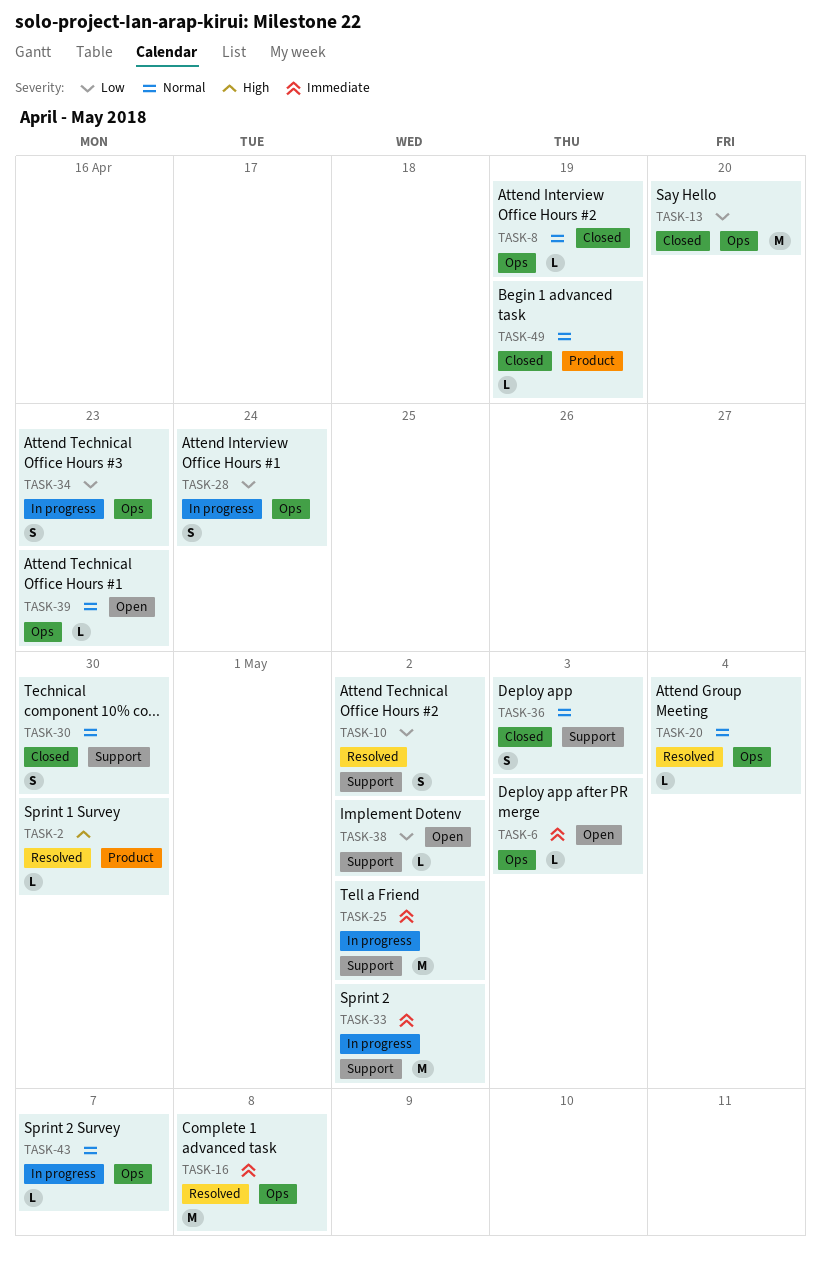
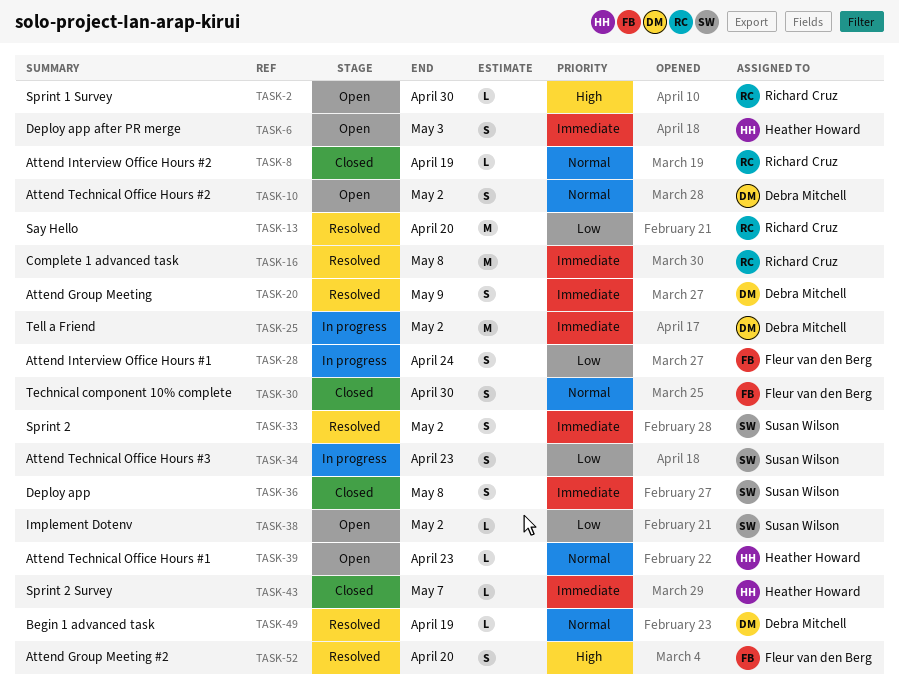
TASK-2, status: Resolved -> Open
TASK-6, estimate: L -> S
TASK-10, status: Resolved -> Open
TASK-10, priority: Low -> Normal
TASK-13, status: Closed -> Resolved
TASK-20, priority: Normal -> Immediate
TASK-20, estimate: L -> S
TASK-20, due: May 4 -> May 9
TASK-33, status: In progress -> Resolved
TASK-33, estimate: M -> S
TASK-36, priority: Normal -> Immediate
TASK-36, due: May 3 -> May 8
TASK-43, status: In progress -> Closed
TASK-43, priority: Normal -> Immediate
TASK-49, status: Closed -> Resolved
TASK-52: none -> present

